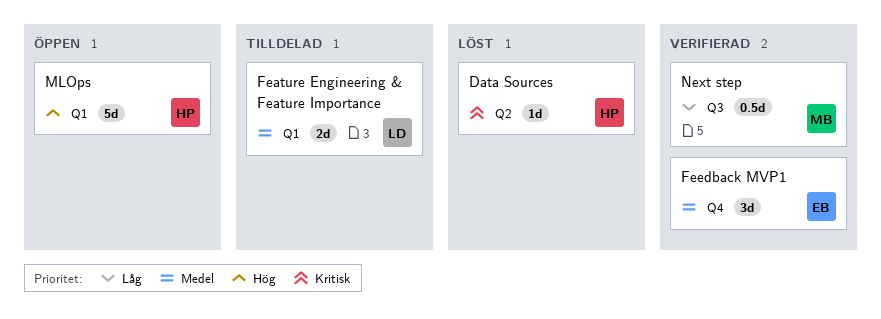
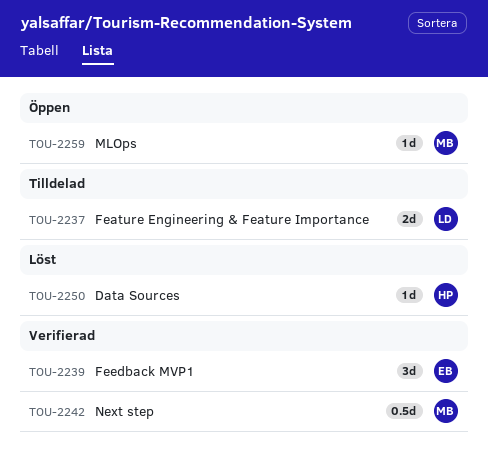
MLOps, owner: HP -> MB
MLOps, estimate: 5d -> 1d

